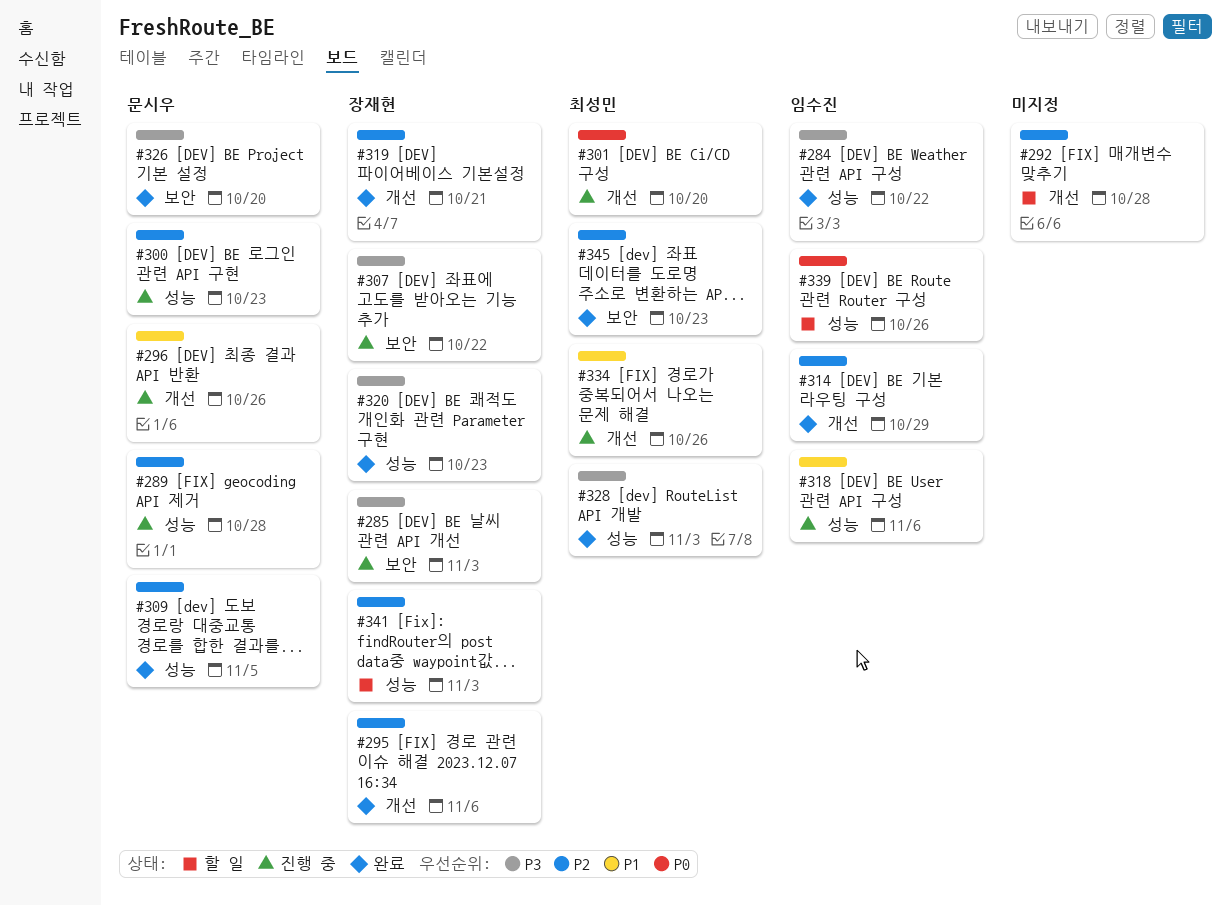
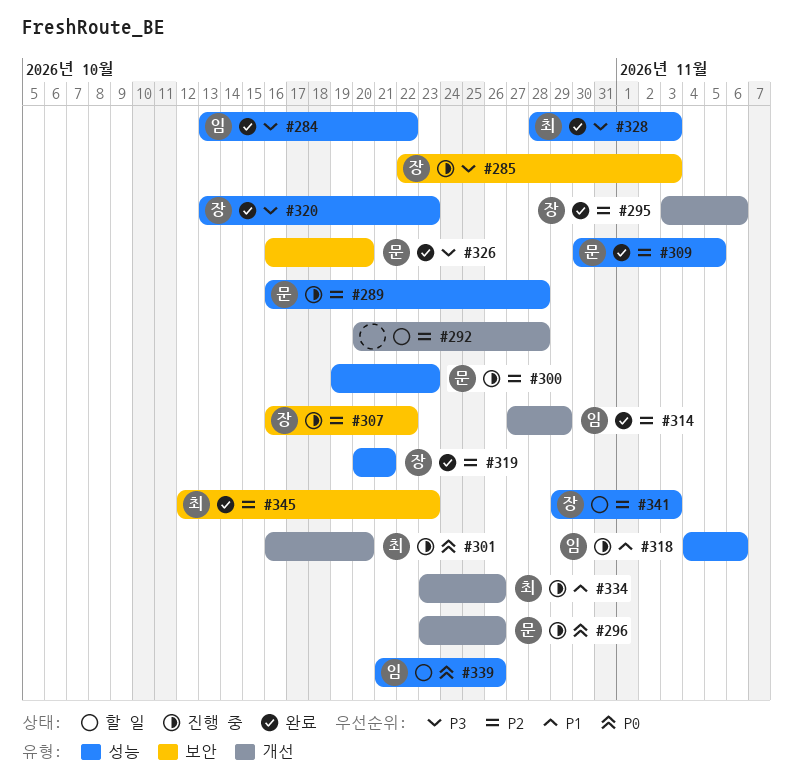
#296, priority: P1 -> P0
#307, priority: P3 -> P2
#319, label: 개선 -> 성능

